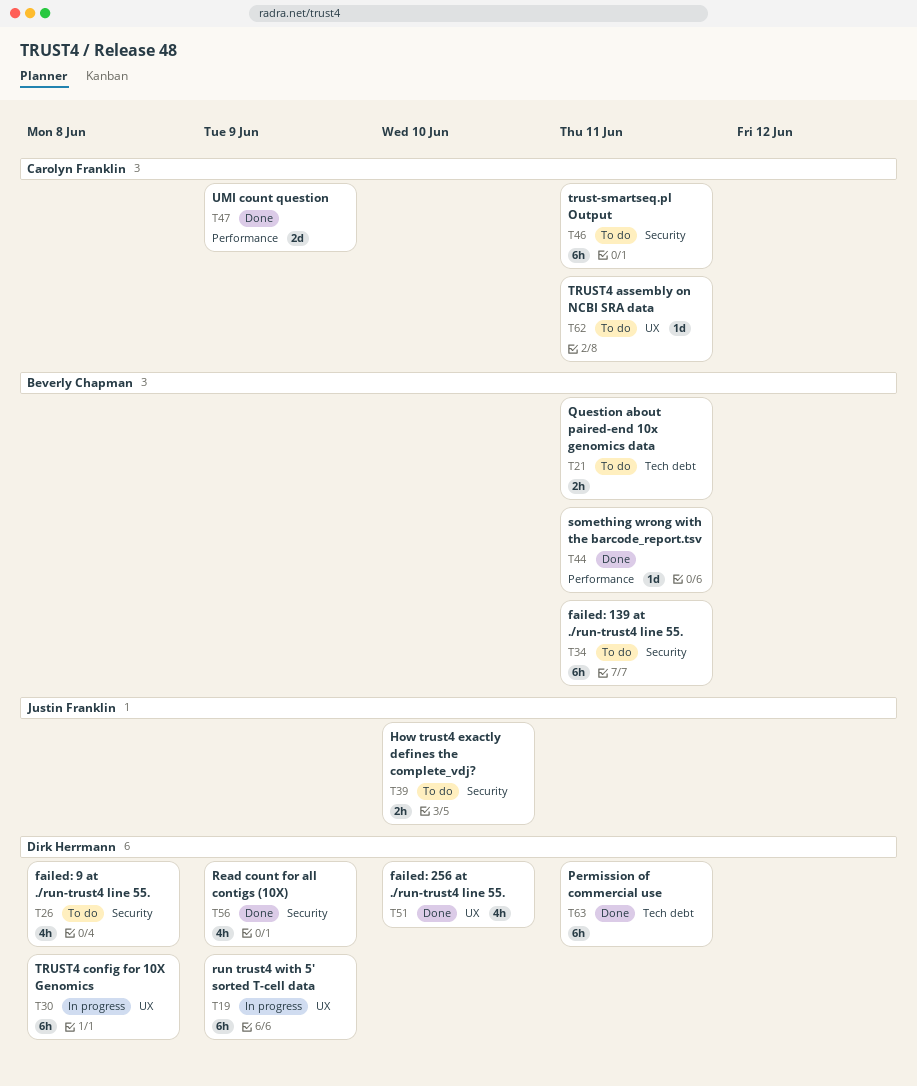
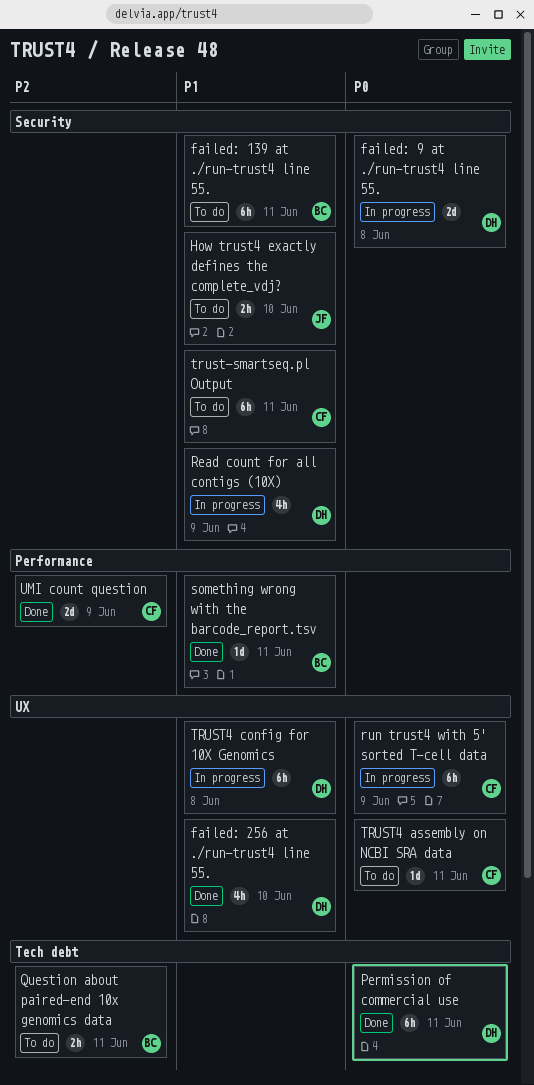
failed: 9 at ./run-trust4 line 55., status: To do -> In progress
failed: 9 at ./run-trust4 line 55., estimate: 4h -> 2d
Read count for all contigs (10X), status: Done -> In progress
run trust4 with 5' sorted T-cell data, owner: Dirk Herrmann -> Carolyn Franklin

